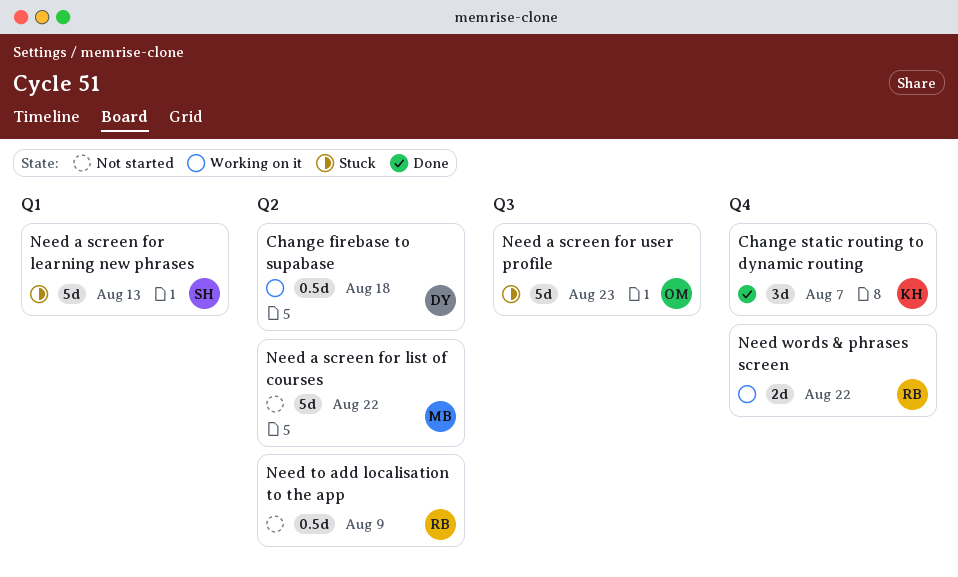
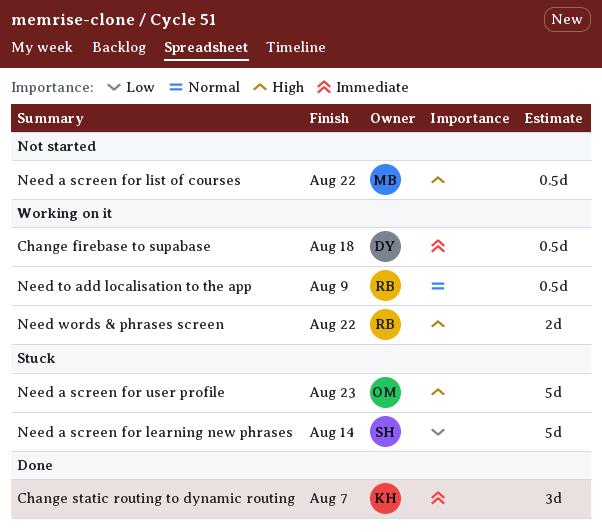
Need a screen for learning new phrases, due: Aug 13 -> Aug 14
Need a screen for list of courses, estimate: 5d -> 0.5d
Need to add localisation to the app, status: Not started -> Working on it

